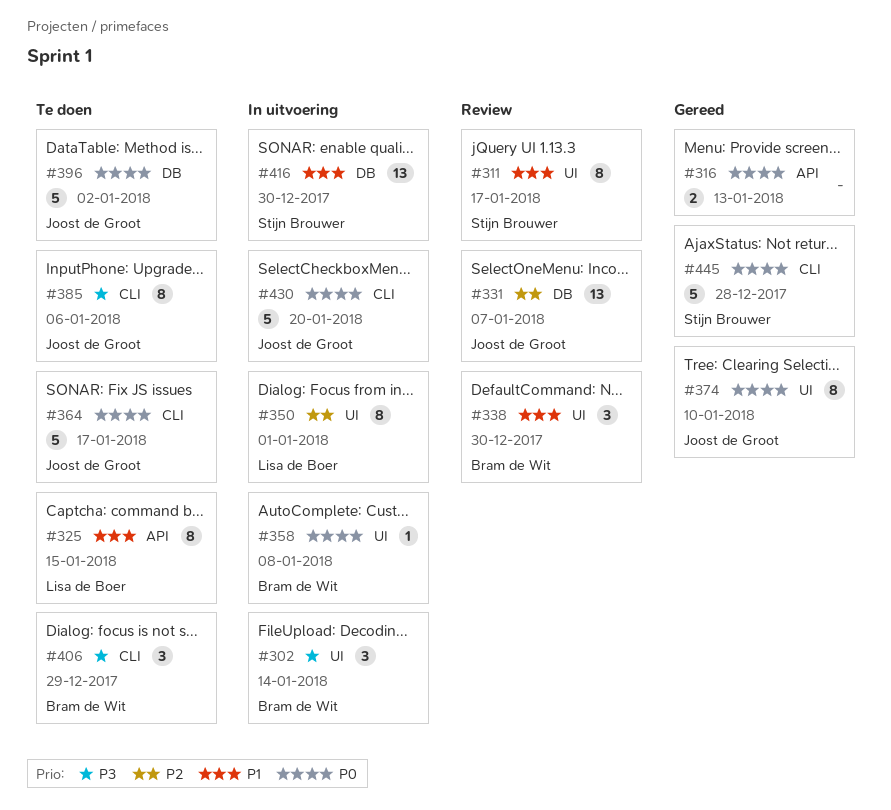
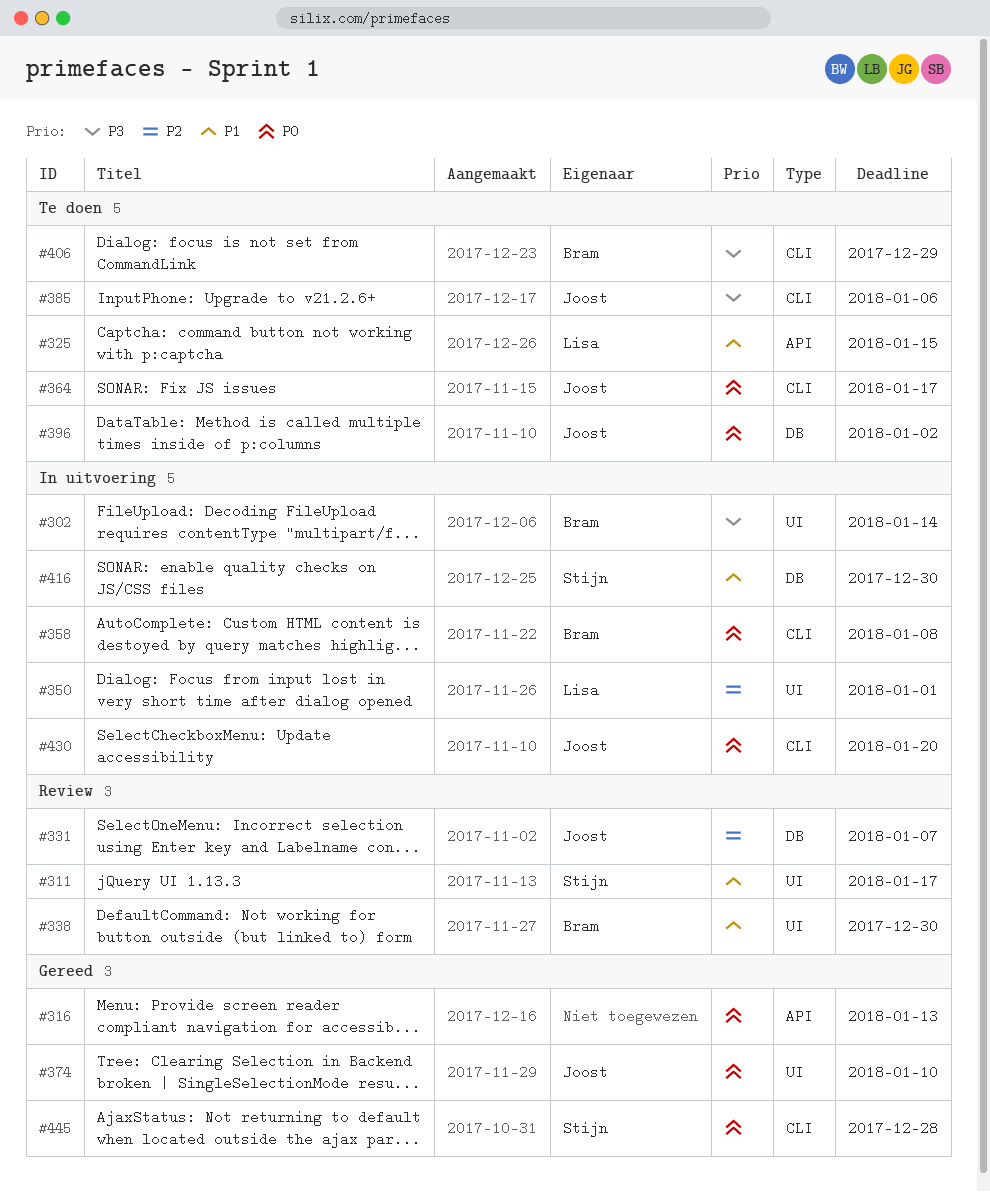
#358, label: UI -> CLI

